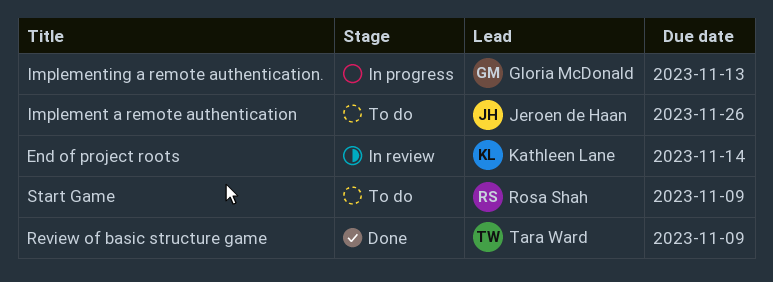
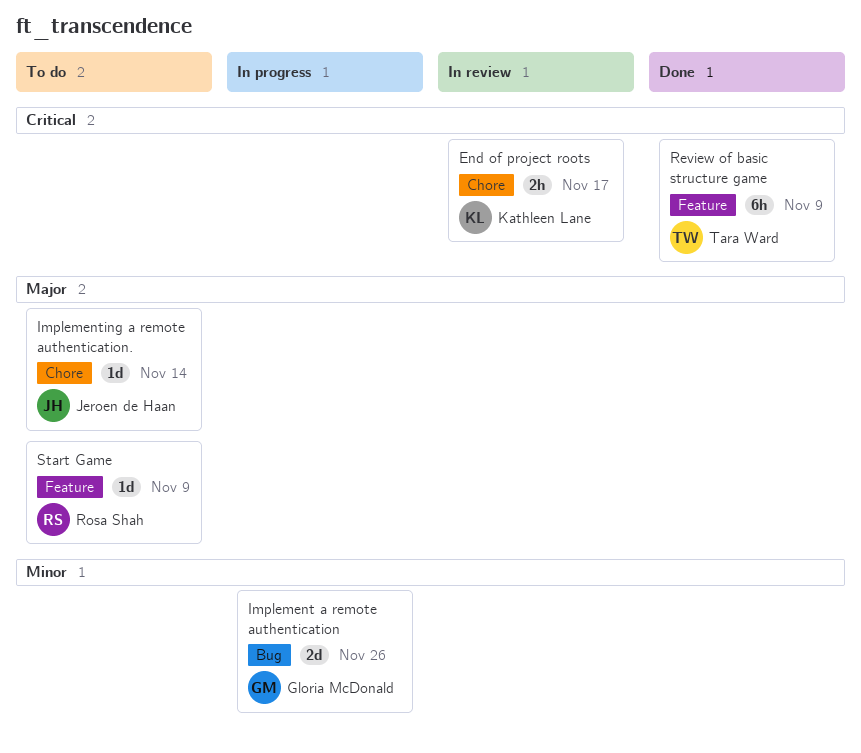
End of project roots, due: Nov 14 -> Nov 17
Implement a remote authentication, status: To do -> In progress
Implement a remote authentication, owner: Jeroen de Haan -> Gloria McDonald
Implementing a remote authentication., status: In progress -> To do
Implementing a remote authentication., owner: Gloria McDonald -> Jeroen de Haan
Implementing a remote authentication., due: Nov 13 -> Nov 14

